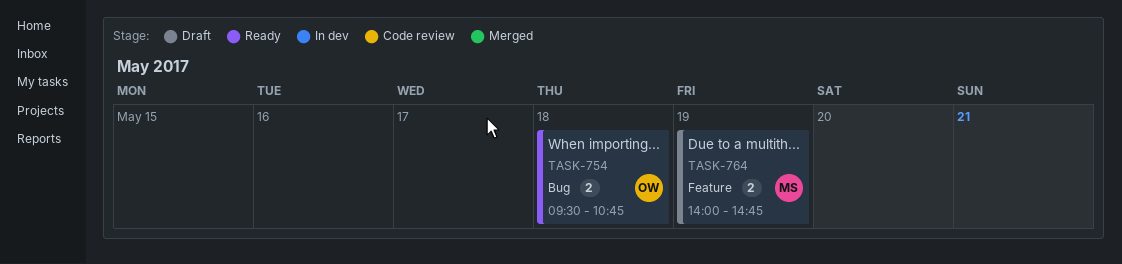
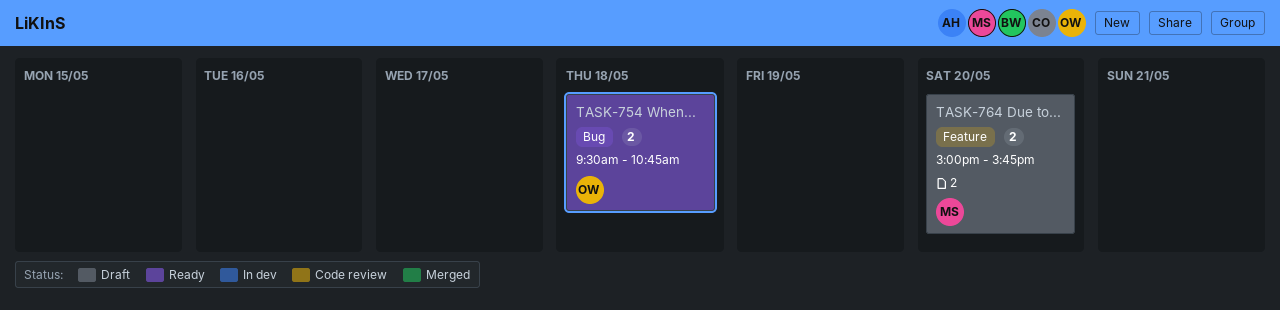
TASK-764, day: May 19 -> May 20
TASK-764, begins: 14:00 -> 15:00
TASK-764, ends: 14:45 -> 15:45

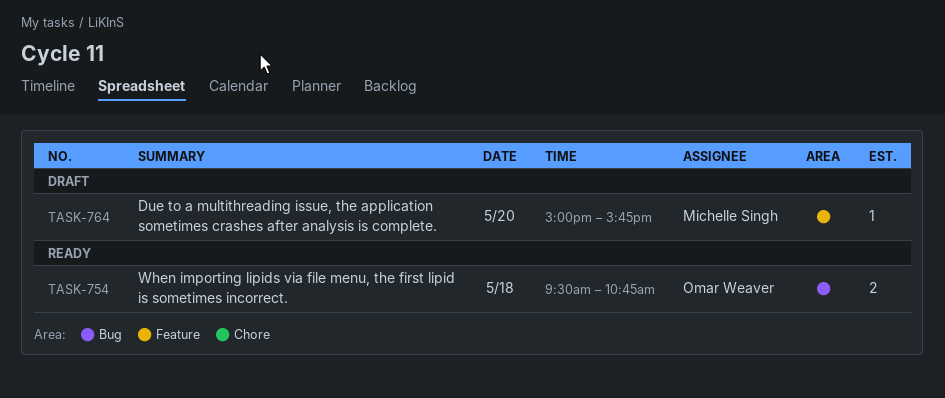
TASK-764, estimate: 2 -> 1

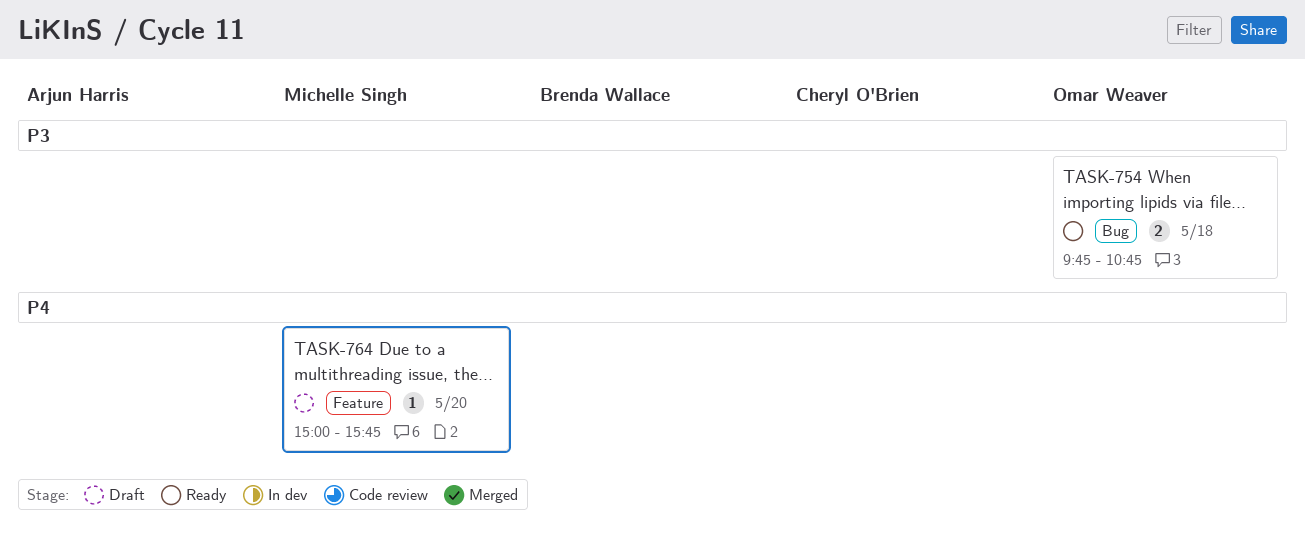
TASK-754, begins: 09:30 -> 09:45

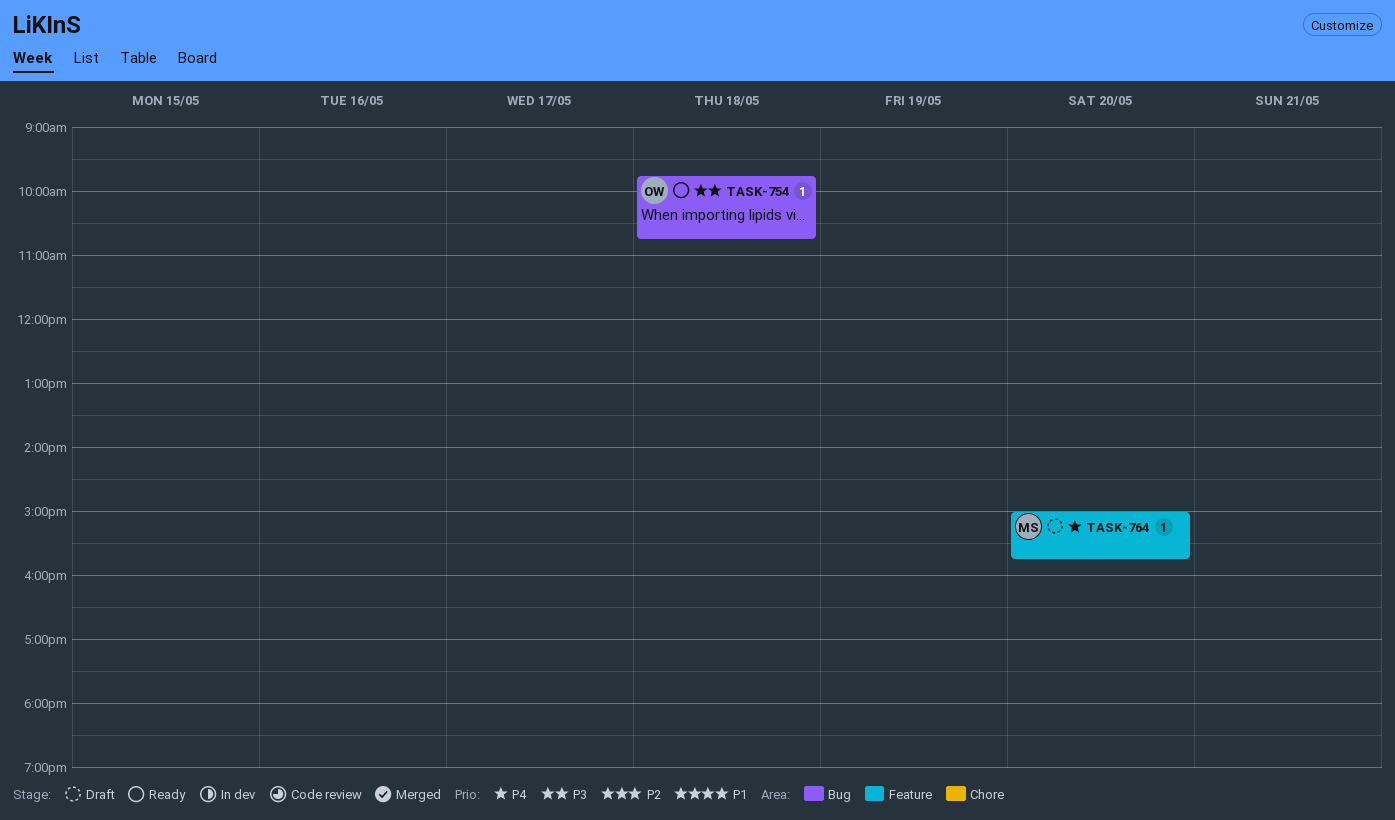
TASK-754, estimate: 2 -> 1

